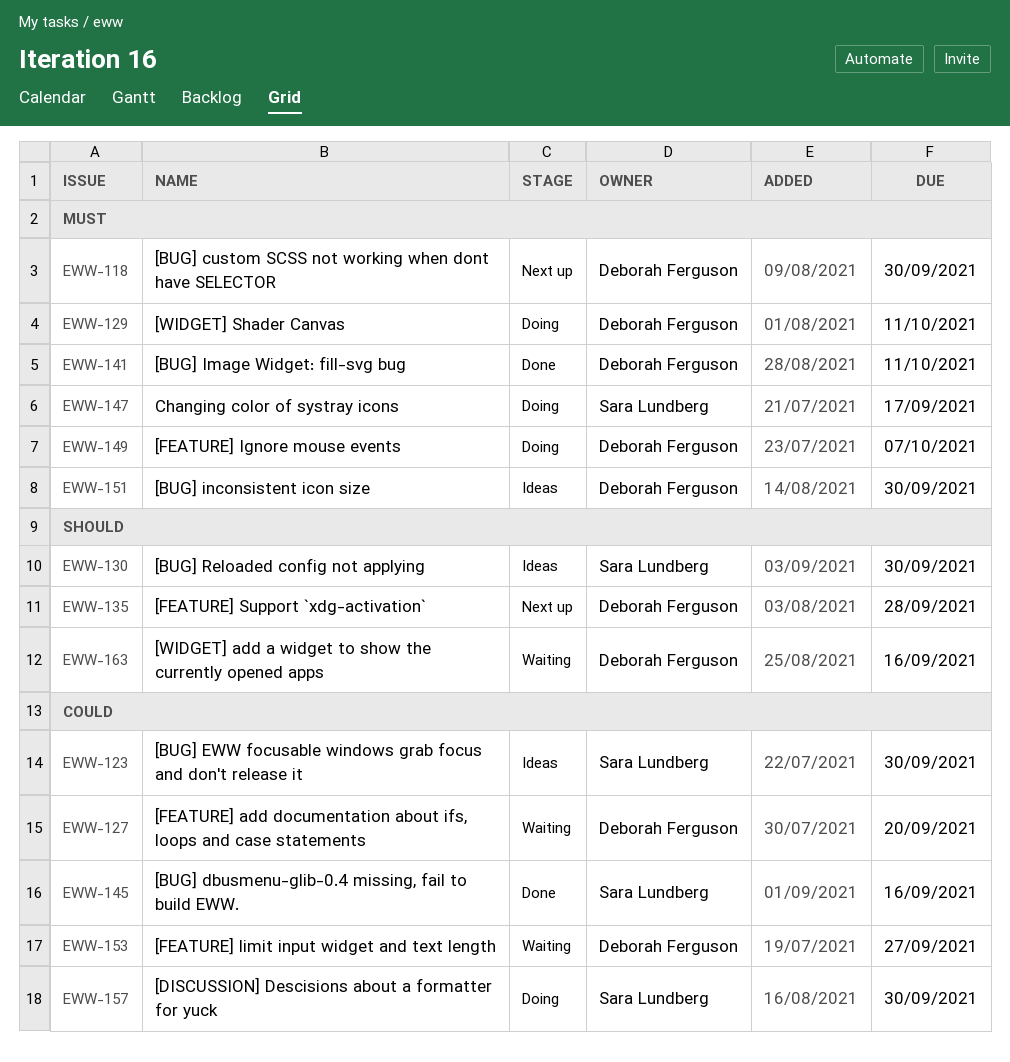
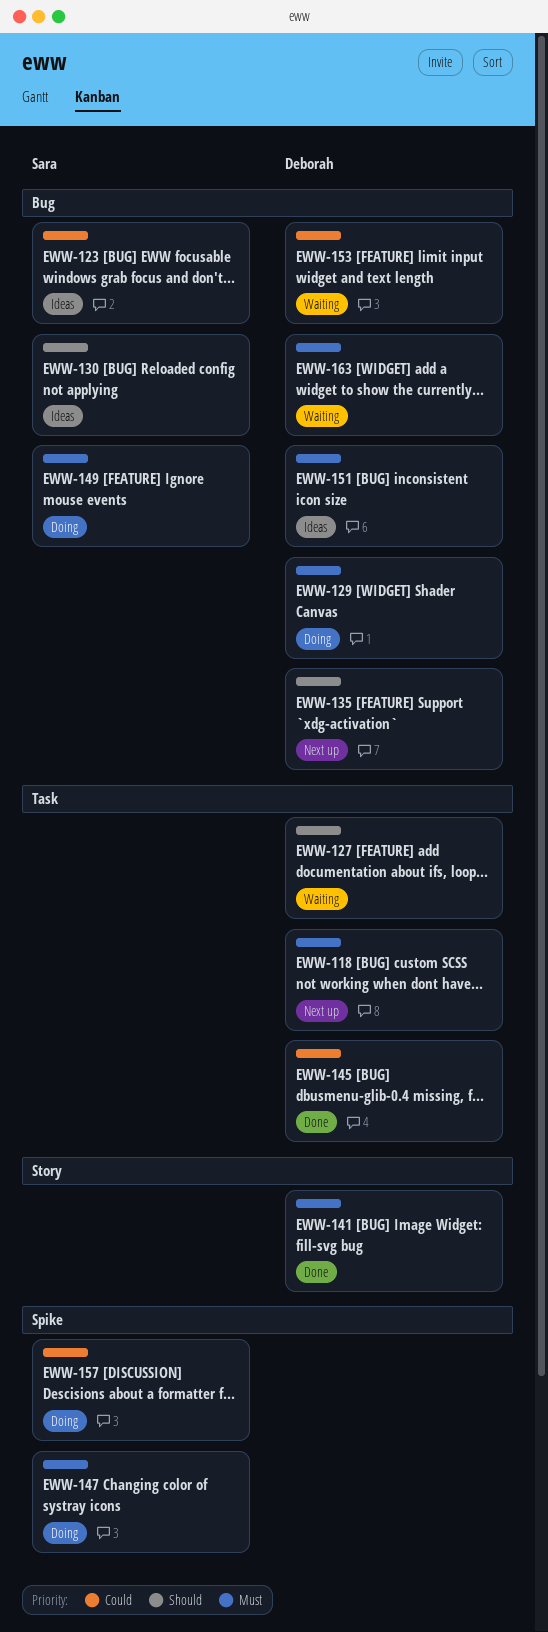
EWW-127, priority: Could -> Should
EWW-145, owner: Sara Lundberg -> Deborah Ferguson
EWW-149, owner: Deborah Ferguson -> Sara Lundberg
EWW-163, priority: Should -> Must

